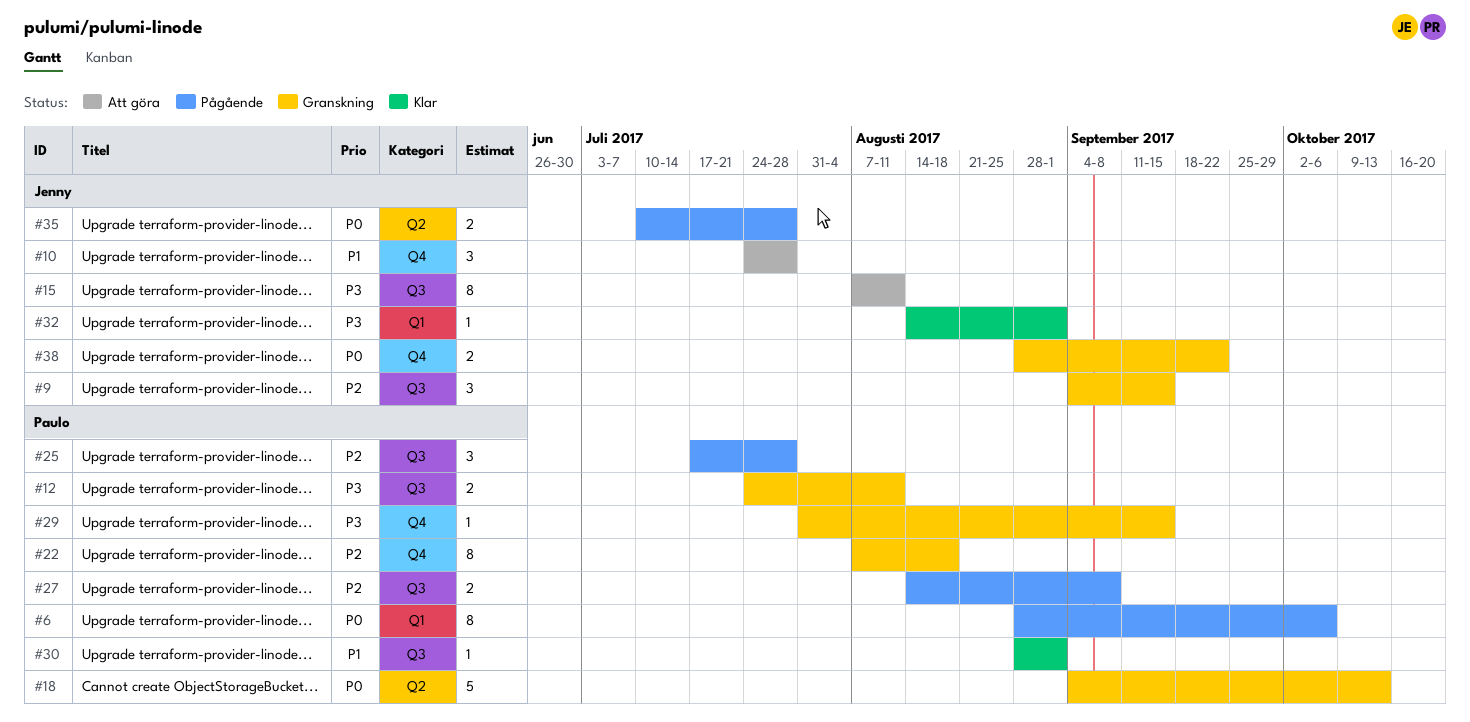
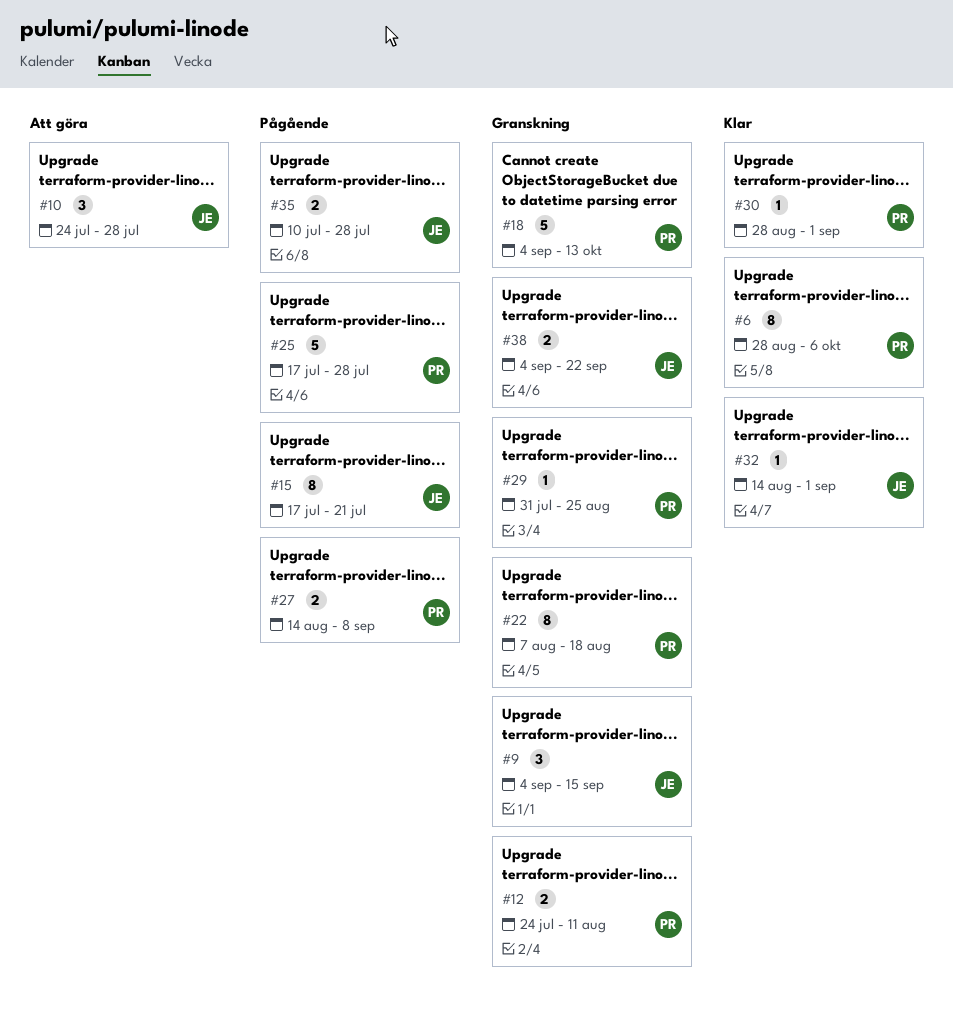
#6, status: Pågående -> Klar
#15, status: Att göra -> Pågående
#15, start: Aug 7 -> Jul 17
#15, due: Aug 11 -> Jul 21
#25, estimate: 3 -> 5
#29, due: Sep 15 -> Aug 25
#38, start: Aug 28 -> Sep 4

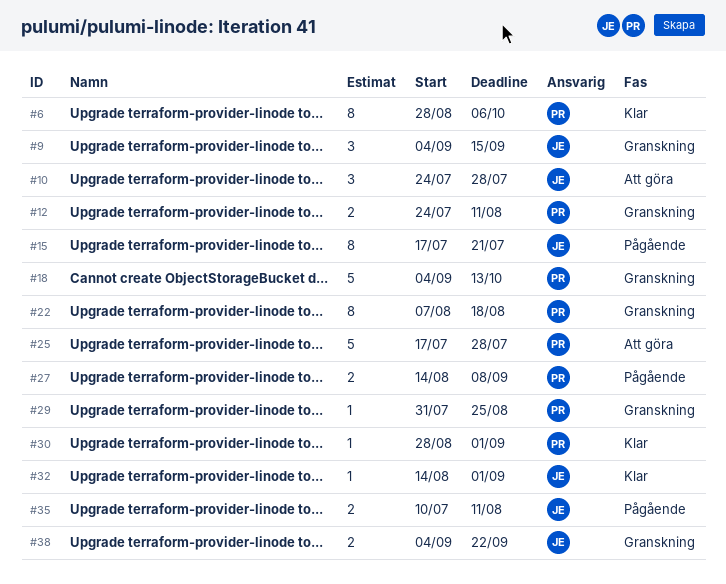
#25, status: Pågående -> Att göra
#35, due: Jul 28 -> Aug 11

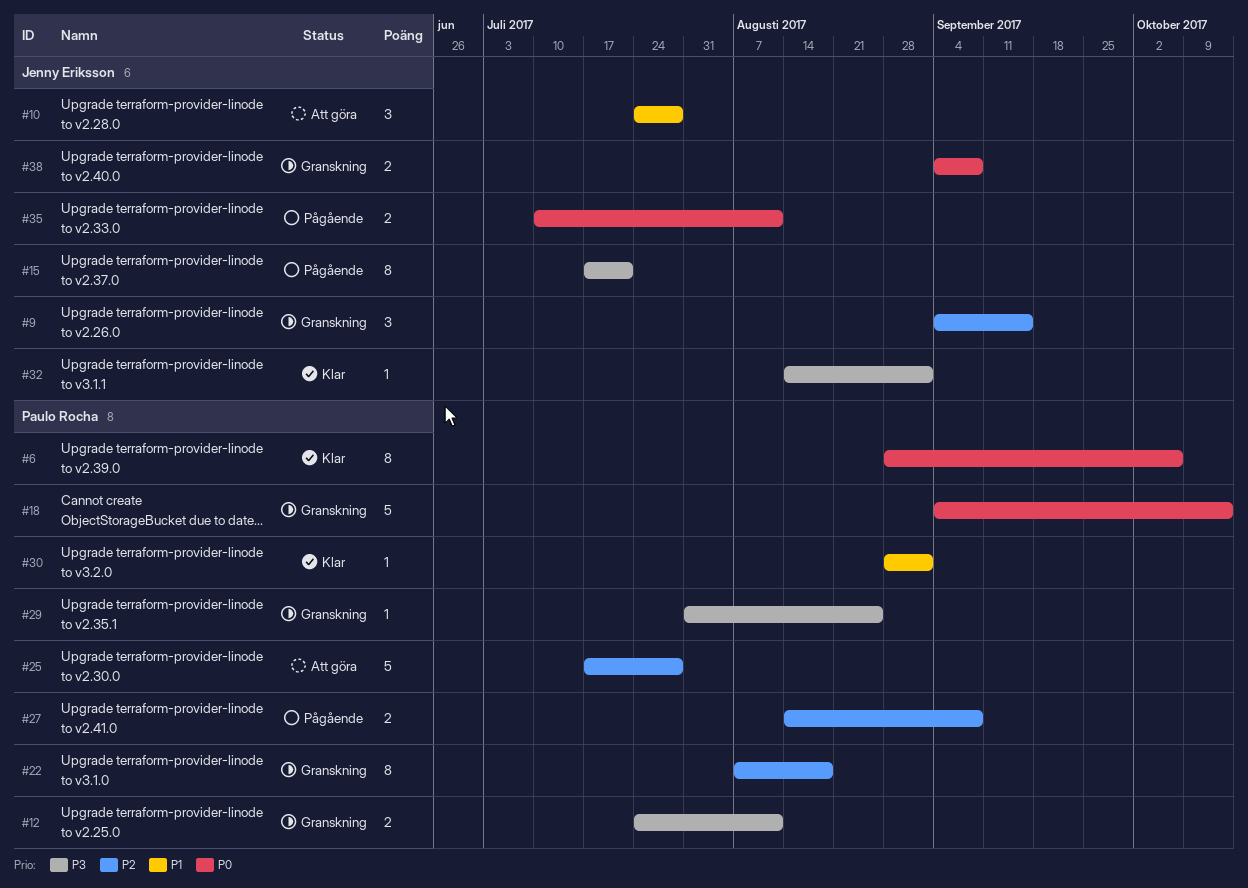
#38, due: Sep 22 -> Sep 8

